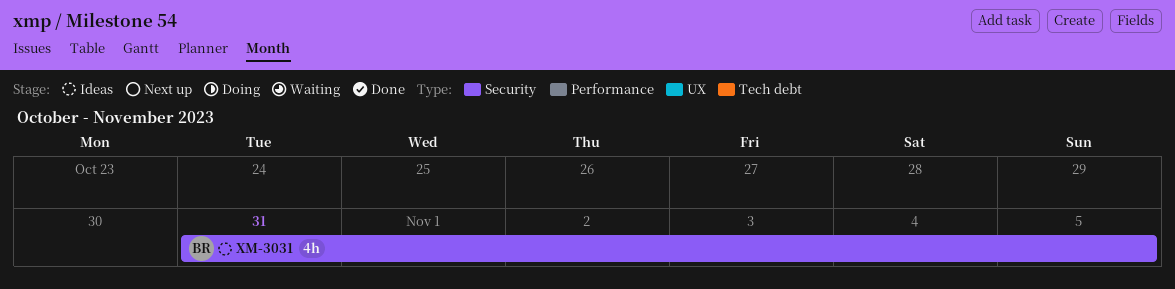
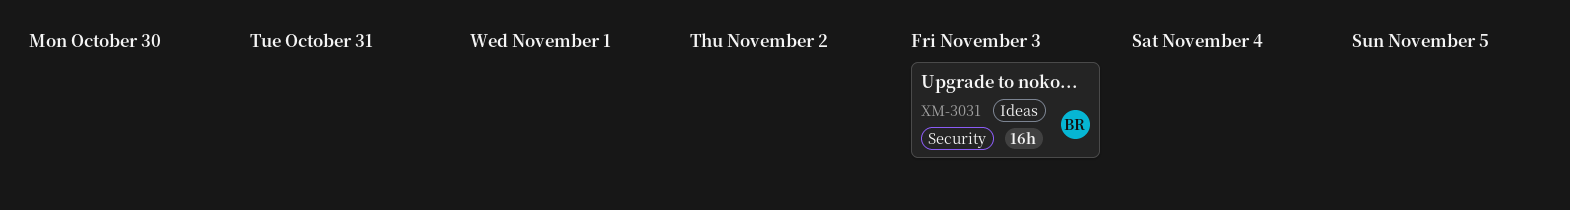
XM-3031, estimate: 4h -> 16h
XM-3031, due: Nov 5 -> Nov 3

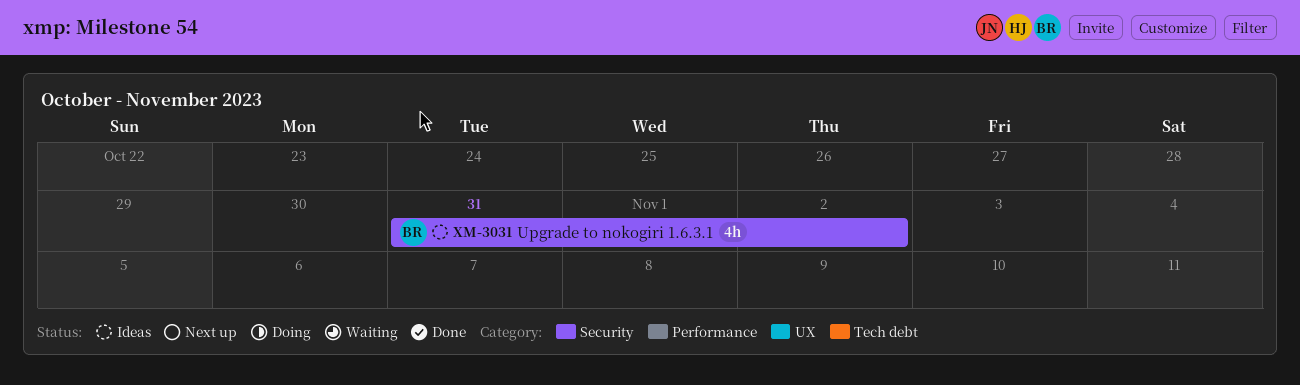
XM-3031, estimate: 16h -> 4h
XM-3031, due: Nov 3 -> Nov 2

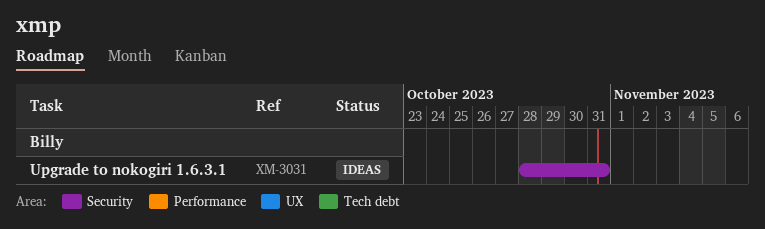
XM-3031, start: Oct 31 -> Oct 28
XM-3031, due: Nov 2 -> Oct 31

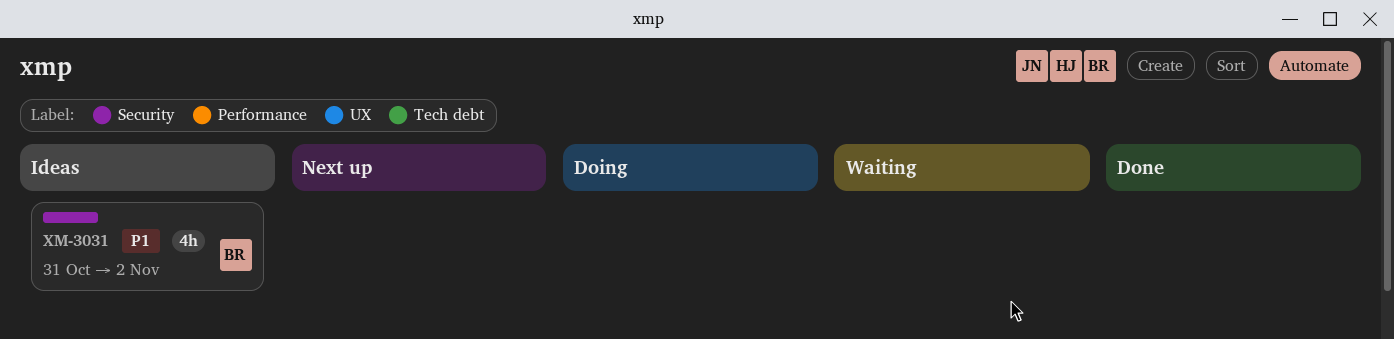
XM-3031, start: Oct 28 -> Oct 31
XM-3031, due: Oct 31 -> Nov 2

